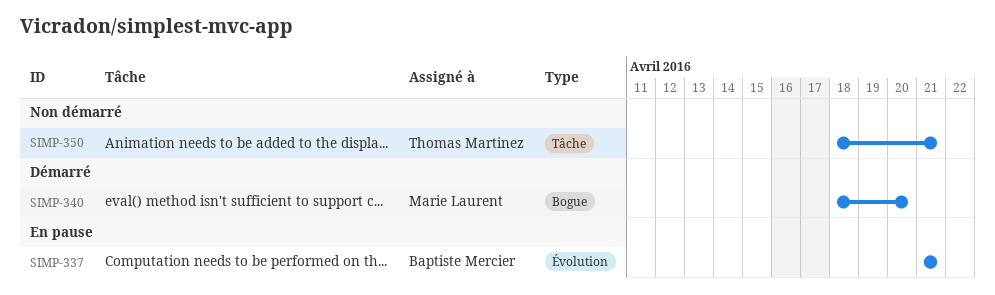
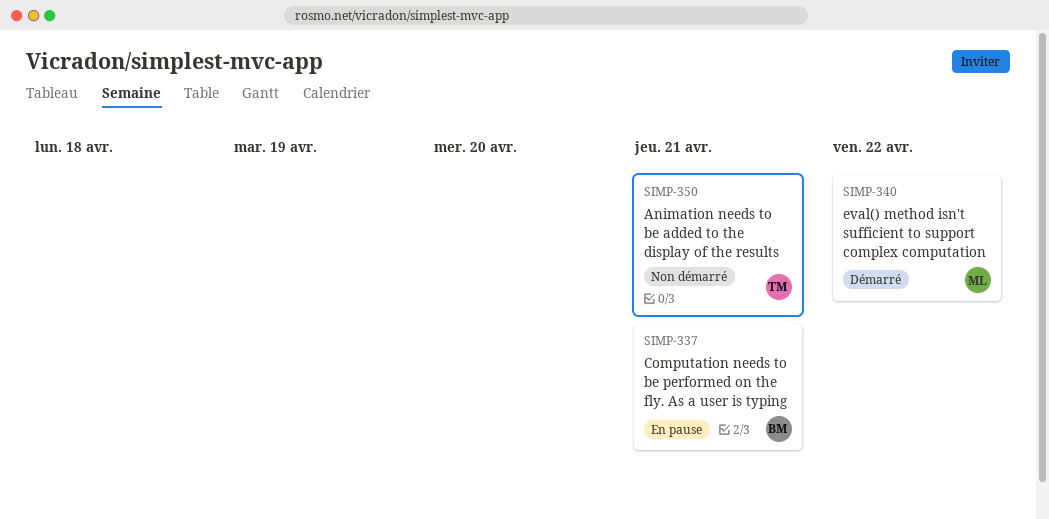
SIMP-340, due: Apr 20 -> Apr 22

